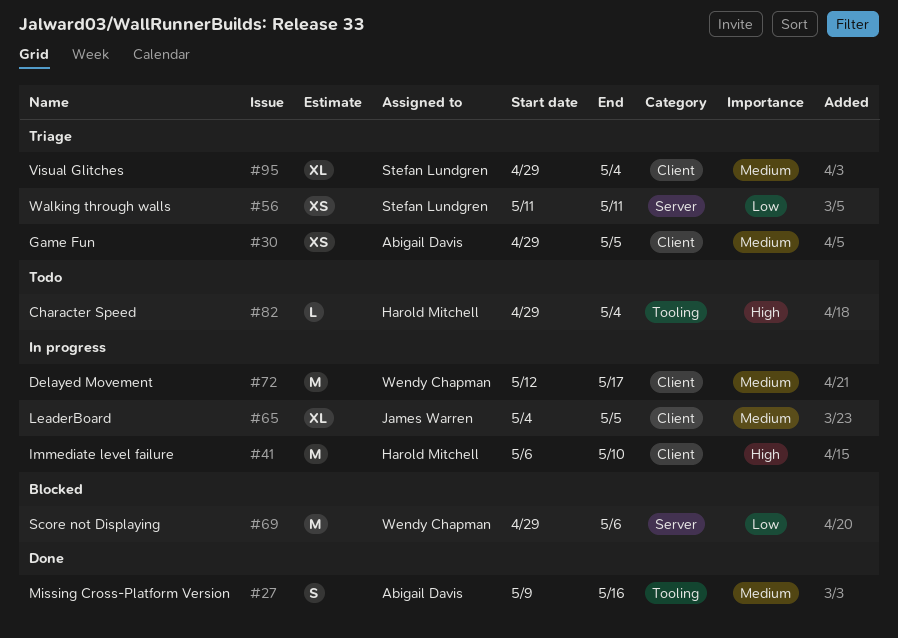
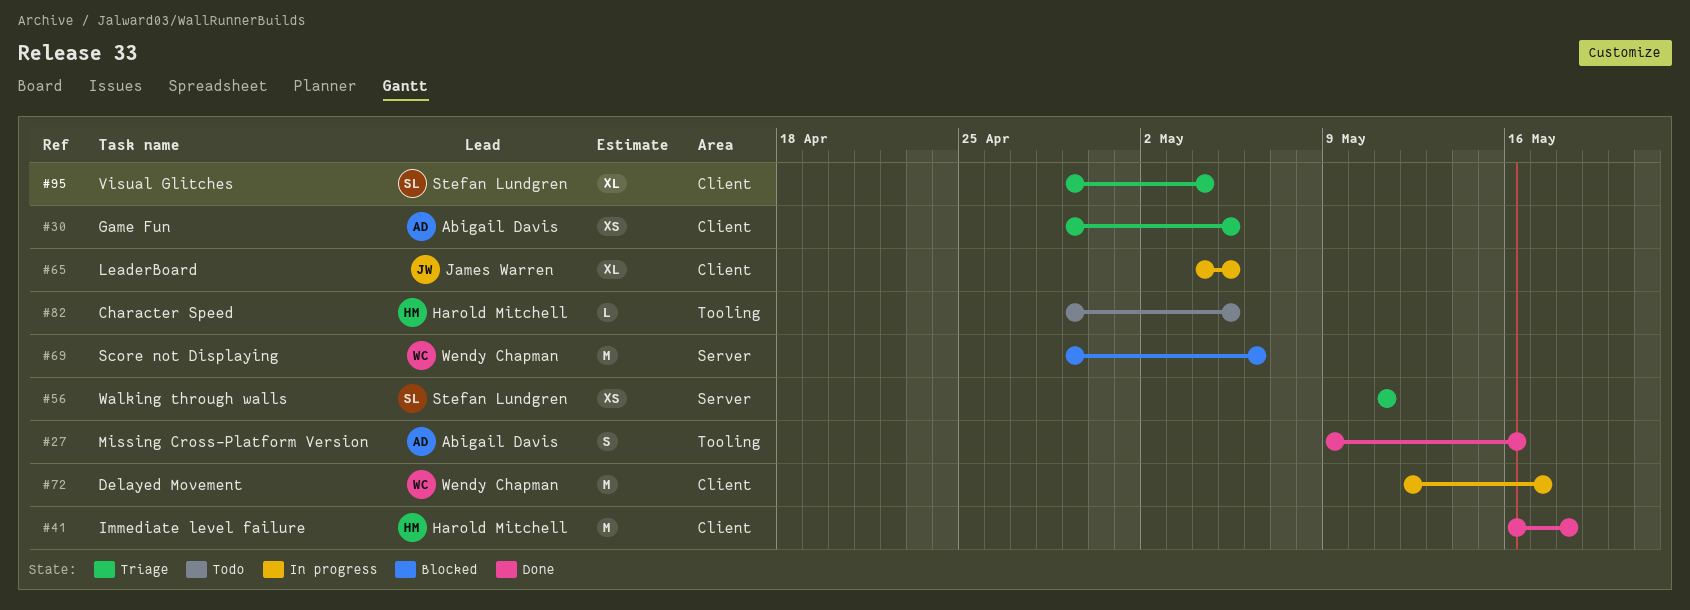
#41, status: In progress -> Done
#41, start: May 6 -> May 16
#41, due: May 10 -> May 18
#82, due: May 4 -> May 5

